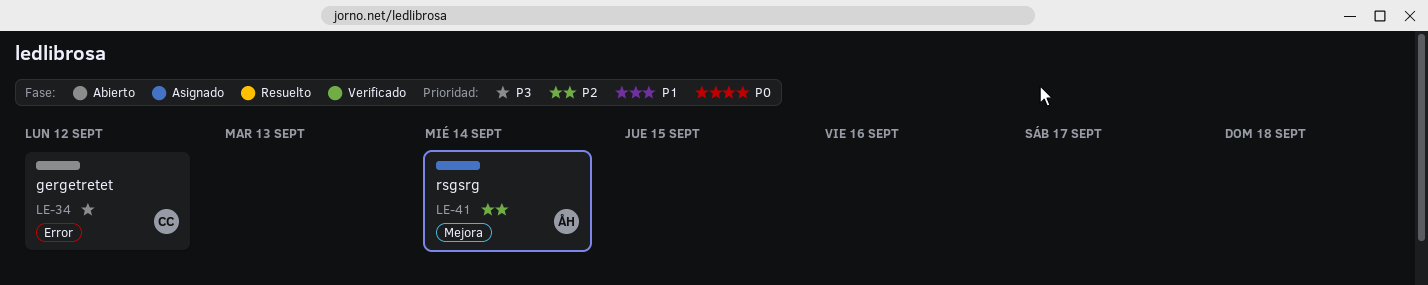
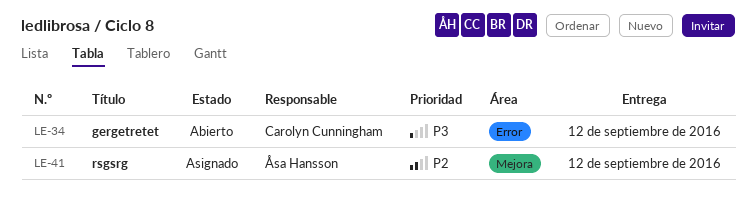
LE-41, due: Sep 14 -> Sep 12

